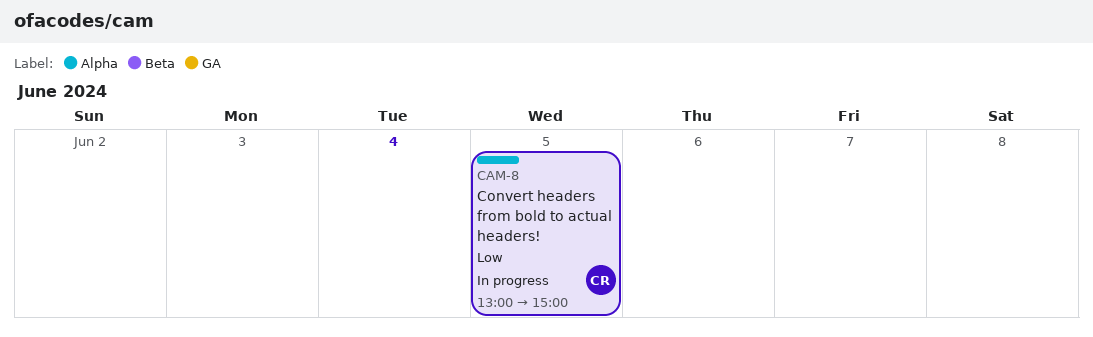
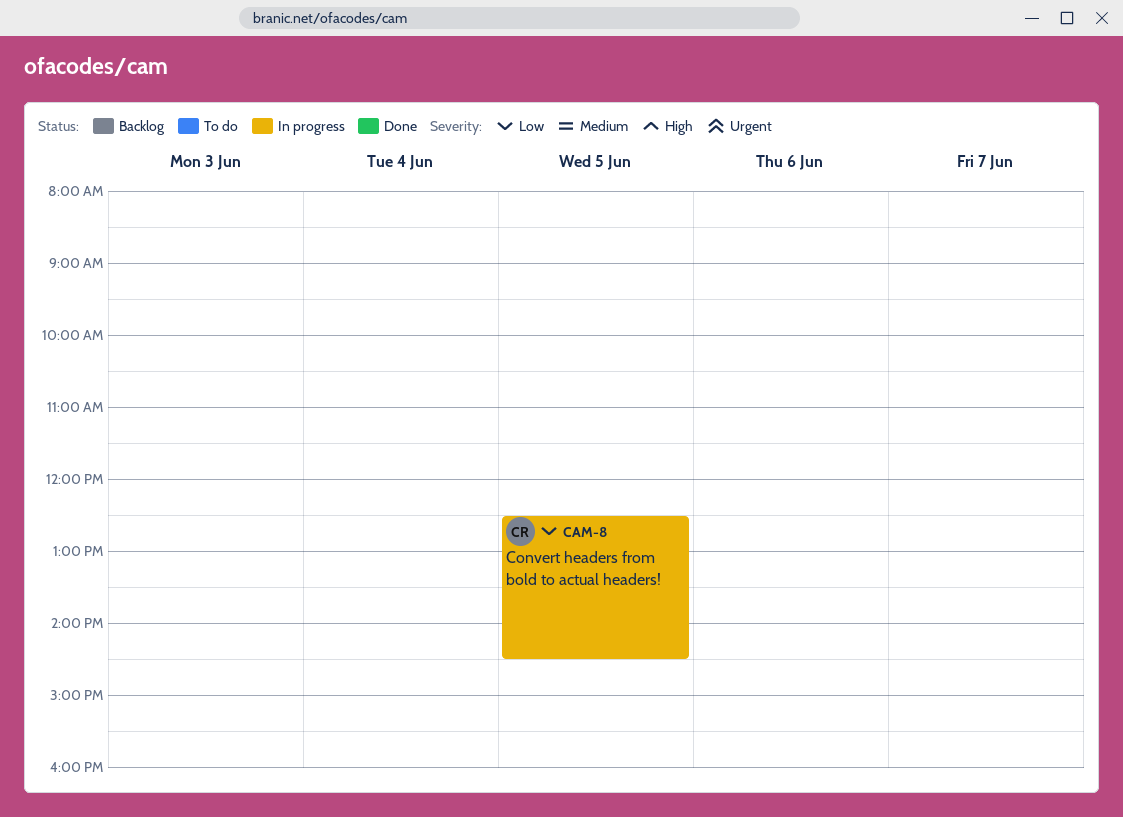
CAM-8, begins: 13:00 -> 12:30
CAM-8, ends: 15:00 -> 14:30

